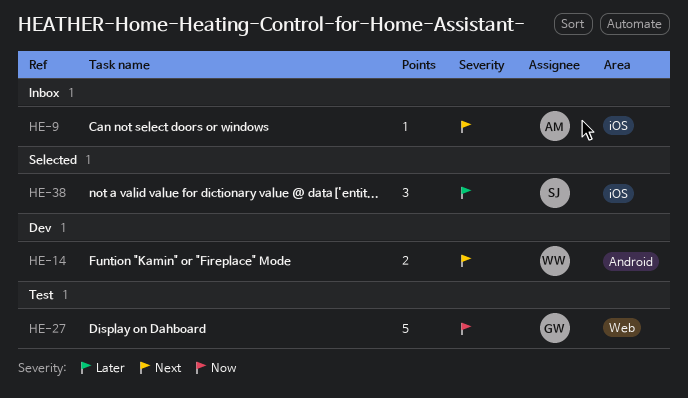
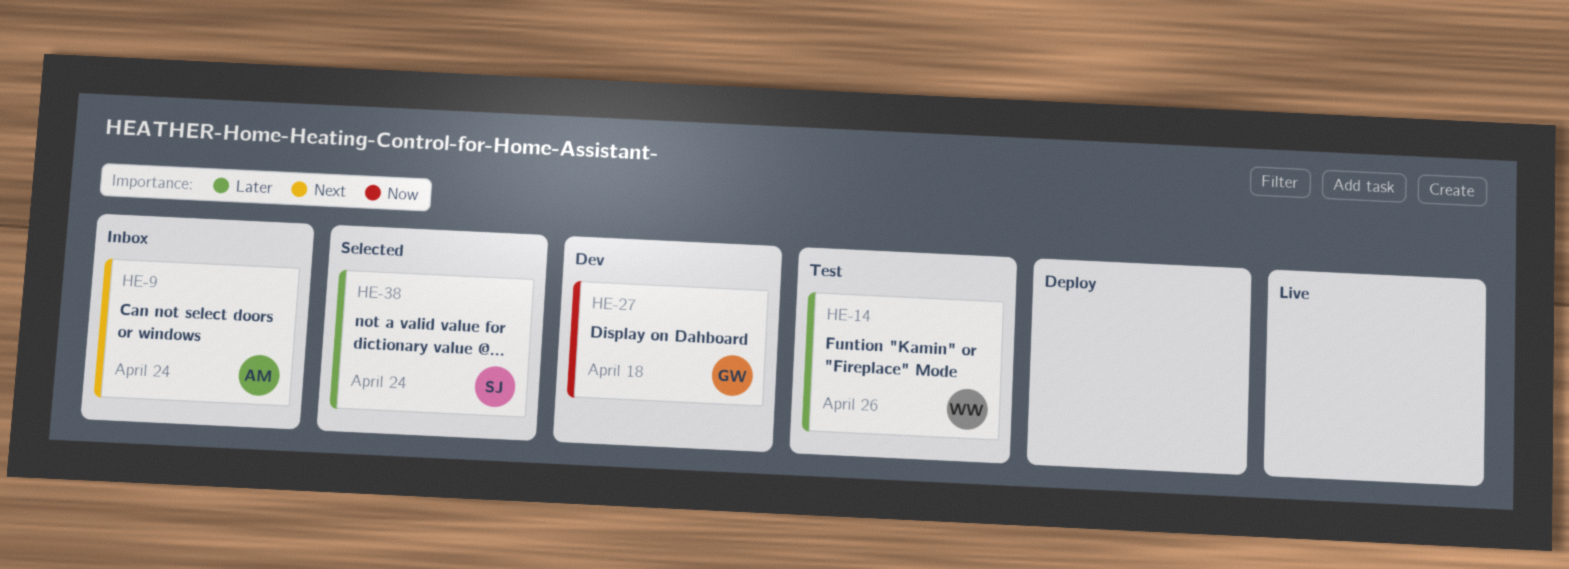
HE-14, status: Dev -> Test
HE-14, priority: Next -> Later
HE-27, status: Test -> Dev

